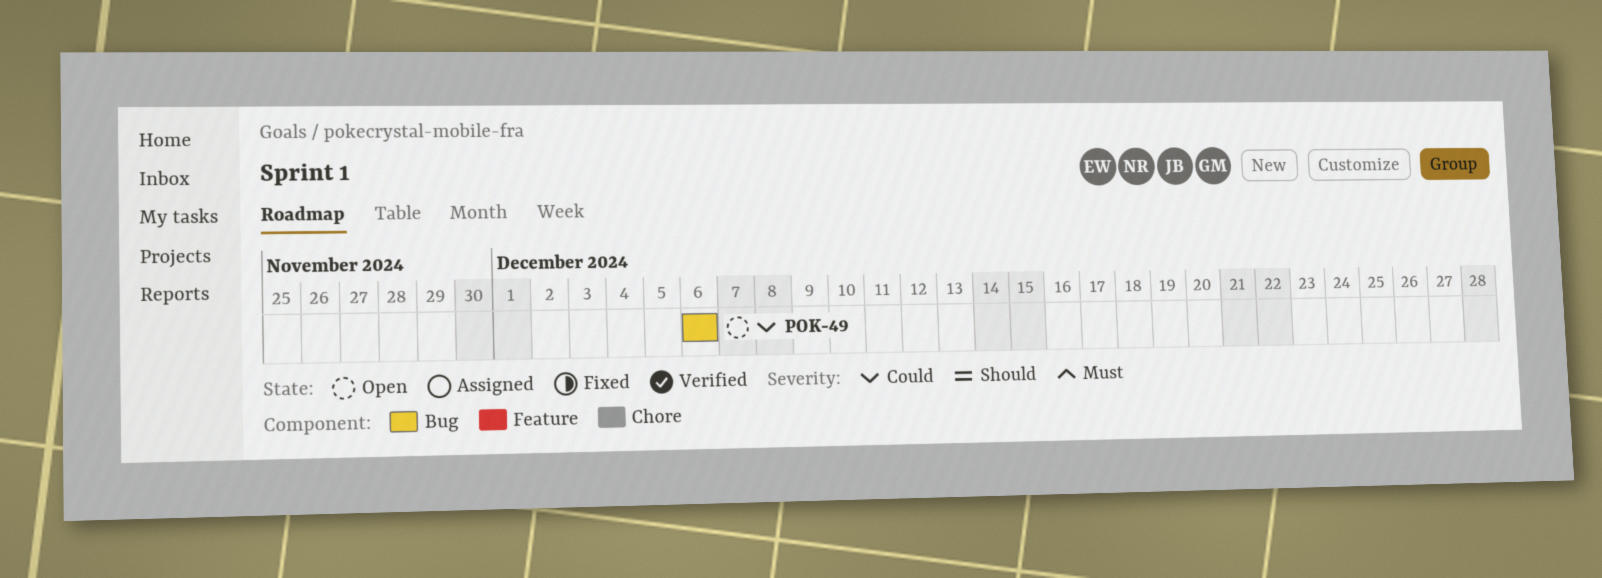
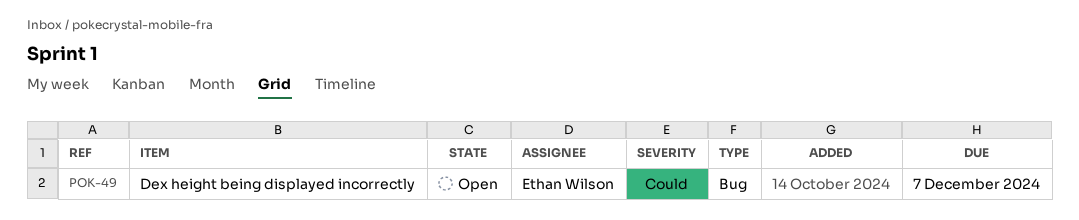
POK-49, due: Dec 6 -> Dec 7

